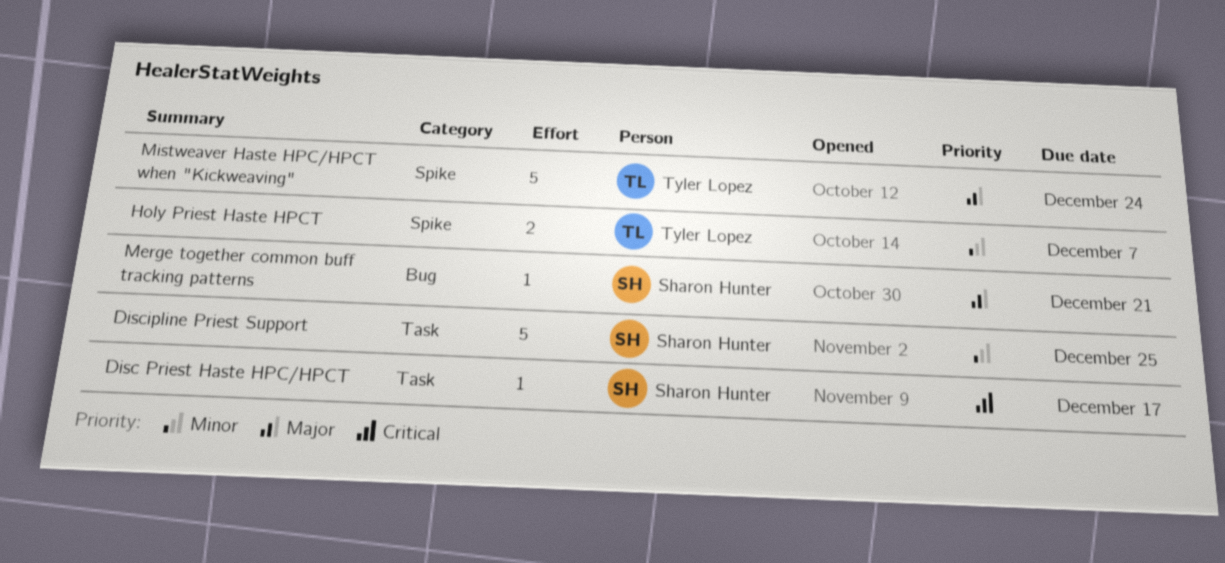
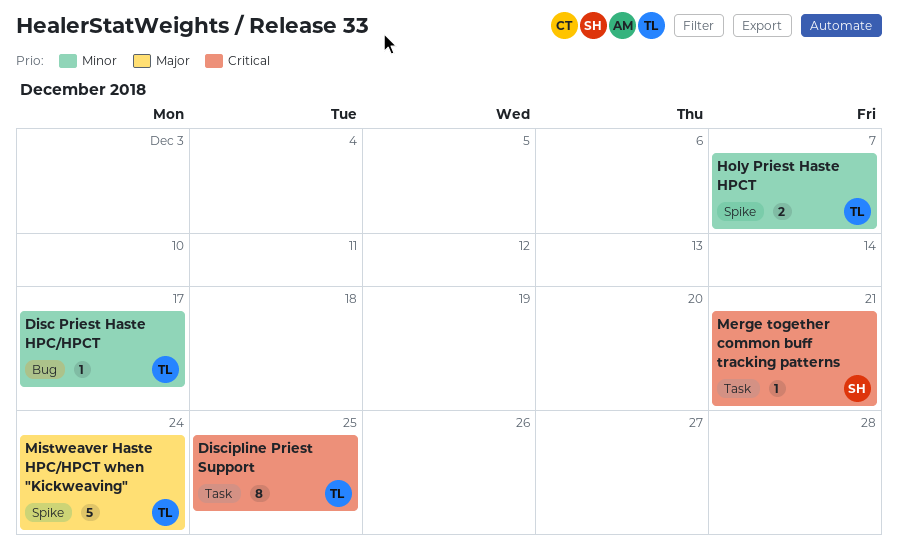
Disc Priest Haste HPC/HPCT, owner: Sharon Hunter -> Tyler Lopez
Disc Priest Haste HPC/HPCT, priority: Critical -> Minor
Disc Priest Haste HPC/HPCT, label: Task -> Bug
Discipline Priest Support, owner: Sharon Hunter -> Tyler Lopez
Discipline Priest Support, priority: Minor -> Critical
Discipline Priest Support, estimate: 5 -> 8
Merge together common buff tracking patterns, priority: Major -> Critical
Merge together common buff tracking patterns, label: Bug -> Task

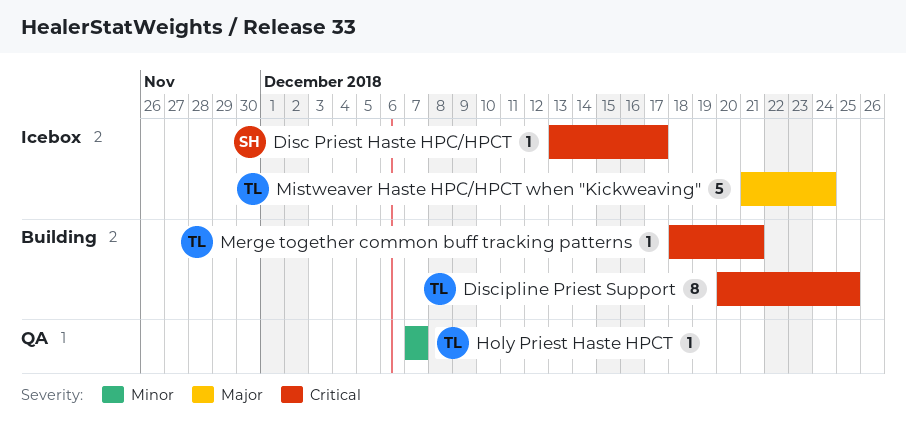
Disc Priest Haste HPC/HPCT, owner: TL -> SH
Disc Priest Haste HPC/HPCT, priority: Minor -> Critical
Holy Priest Haste HPCT, estimate: 2 -> 1
Merge together common buff tracking patterns, owner: SH -> TL

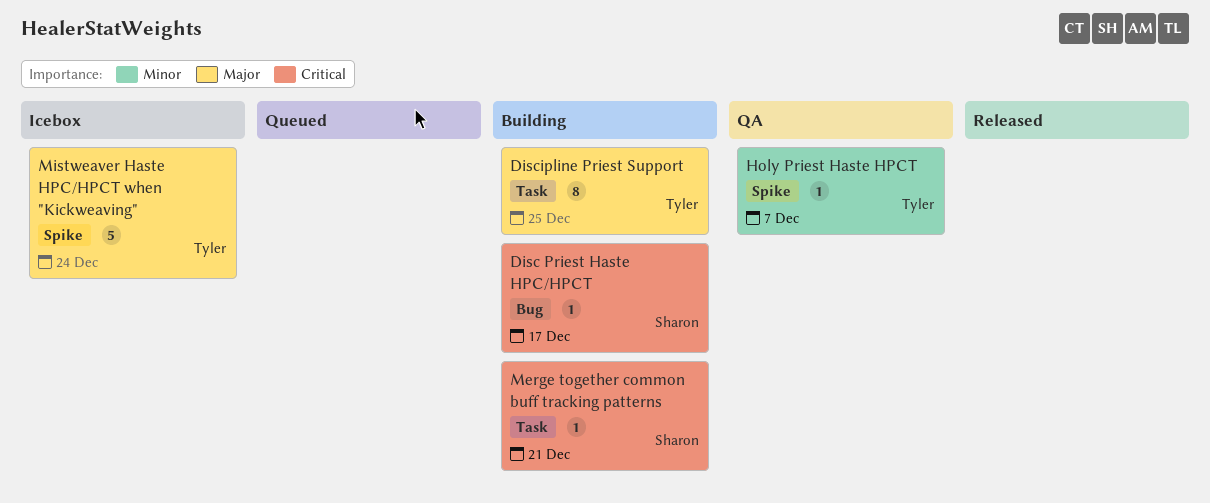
Disc Priest Haste HPC/HPCT, status: Icebox -> Building
Discipline Priest Support, priority: Critical -> Major
Merge together common buff tracking patterns, owner: Tyler -> Sharon

